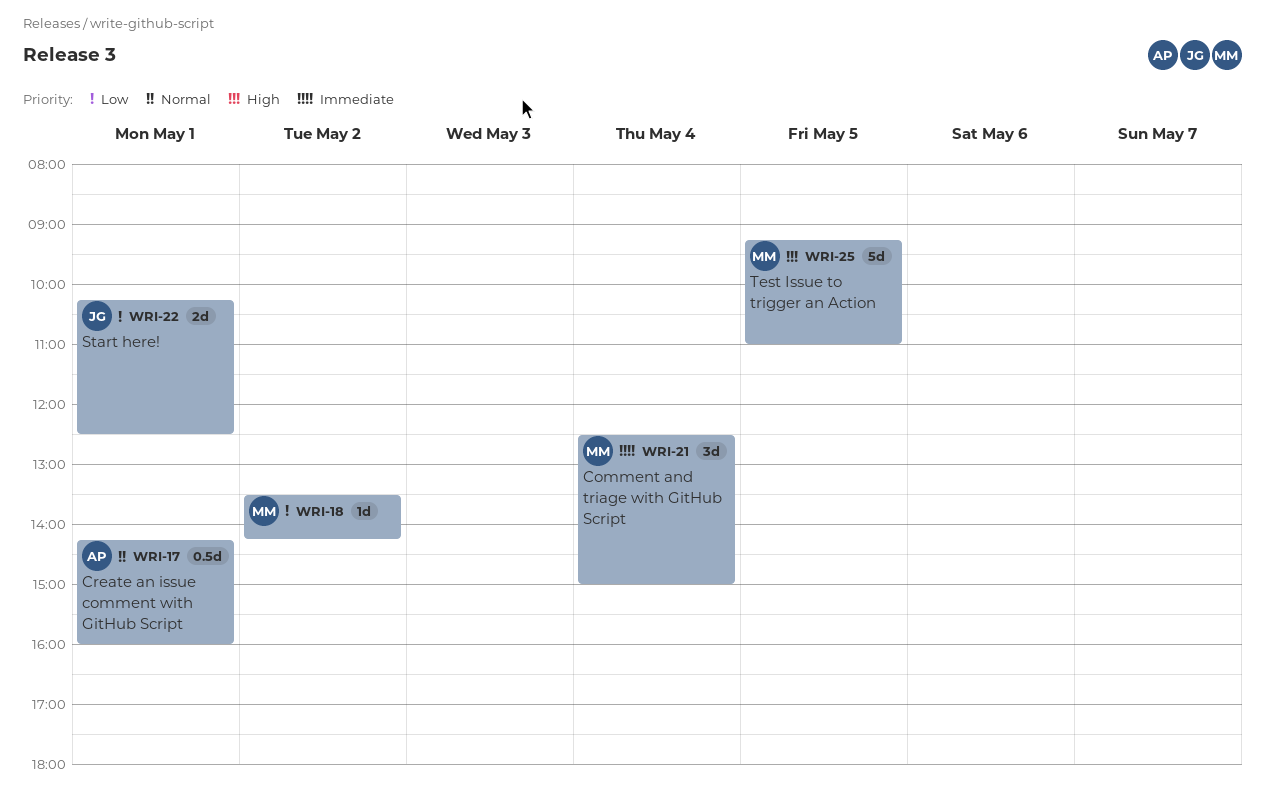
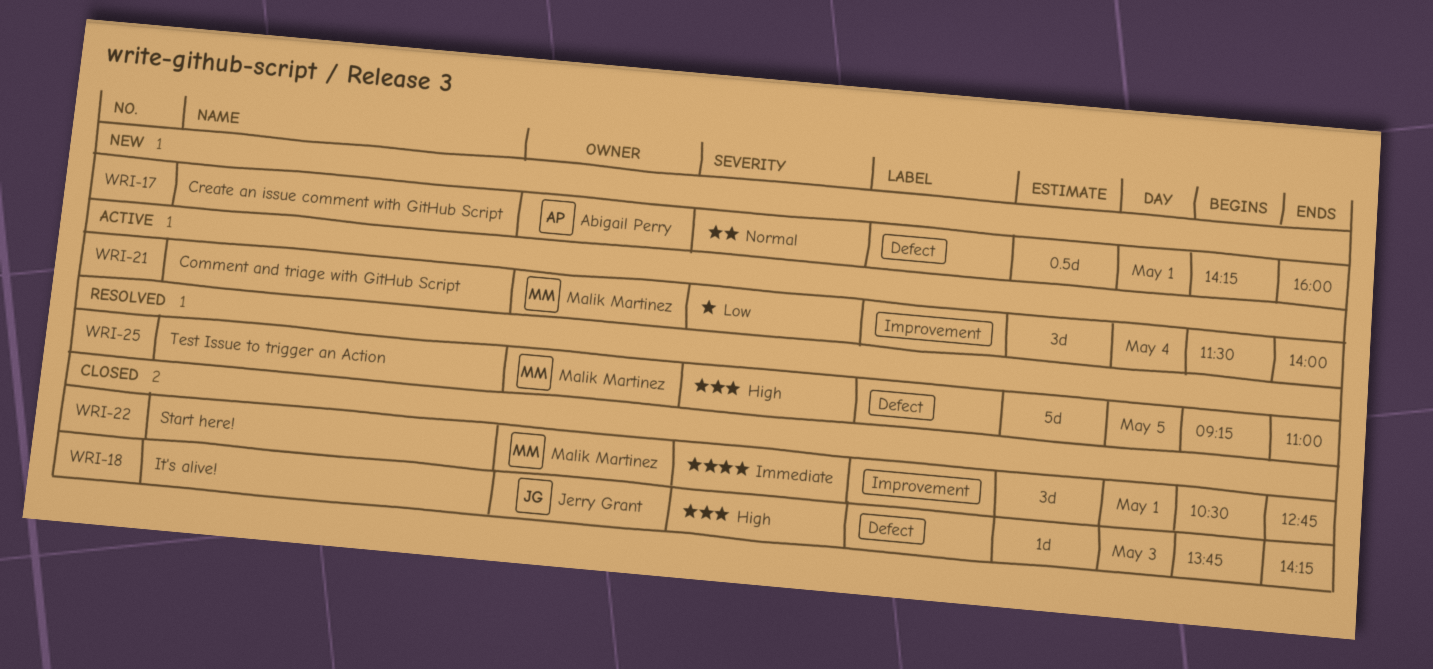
WRI-18, owner: Malik Martinez -> Jerry Grant
WRI-18, priority: Low -> High
WRI-18, day: May 2 -> May 3
WRI-18, begins: 13:30 -> 13:45
WRI-21, priority: Immediate -> Low
WRI-21, begins: 12:30 -> 11:30
WRI-21, ends: 15:00 -> 14:00
WRI-22, owner: Jerry Grant -> Malik Martinez
WRI-22, priority: Low -> Immediate
WRI-22, estimate: 2d -> 3d
WRI-22, begins: 10:15 -> 10:30
WRI-22, ends: 12:30 -> 12:45

